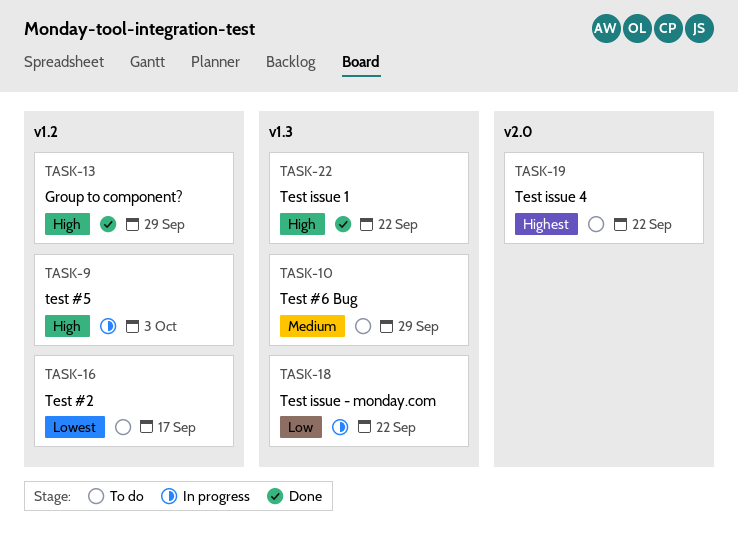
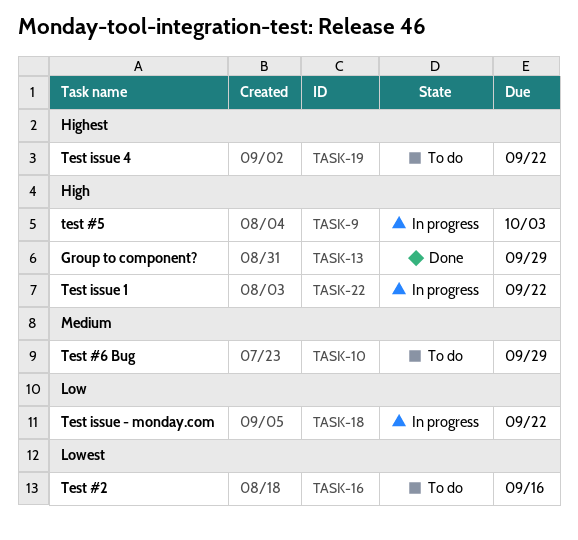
TASK-16, due: Sep 17 -> Sep 16
TASK-22, status: Done -> In progress

